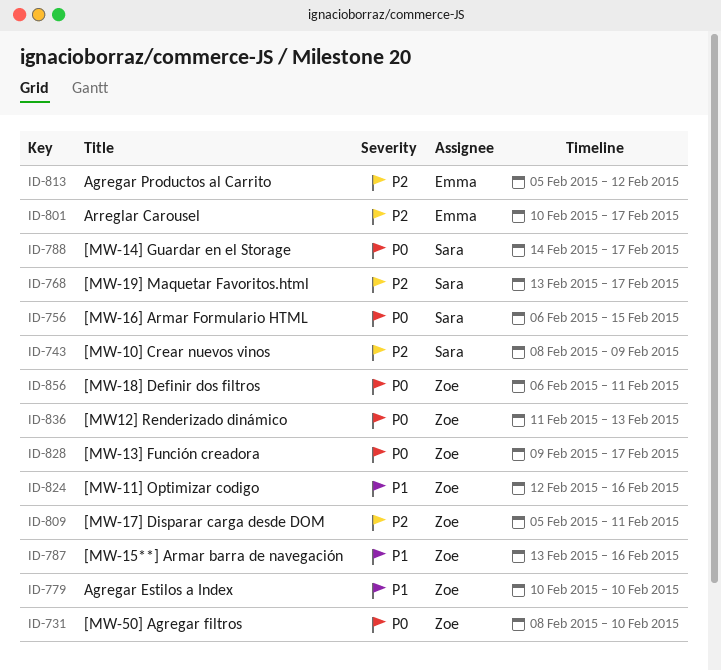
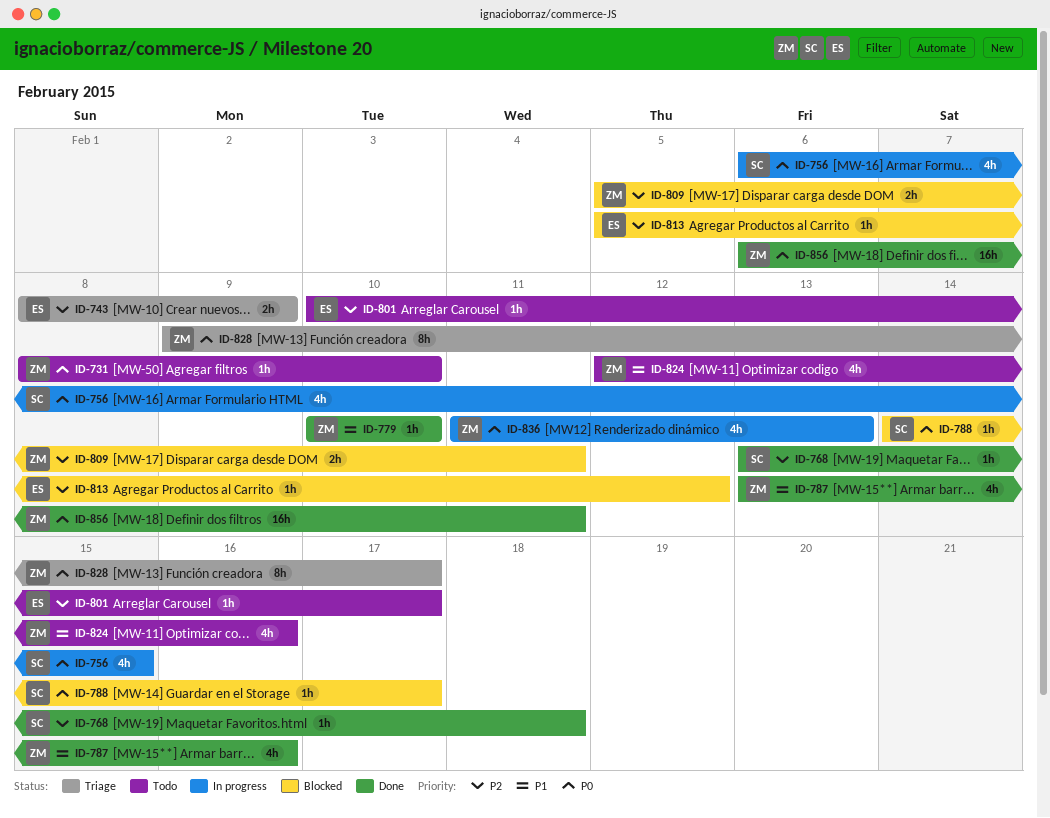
ID-743, owner: Sara -> Emma
ID-768, due: Feb 17 -> Feb 18

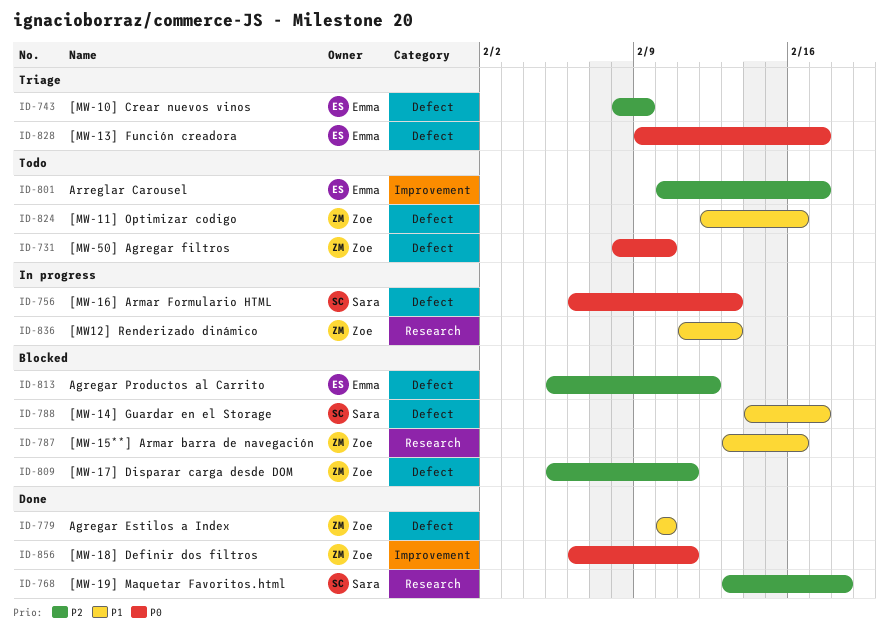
ID-756, due: Feb 15 -> Feb 13
ID-787, status: Done -> Blocked
ID-788, priority: P0 -> P1
ID-828, owner: Zoe -> Emma
ID-836, priority: P0 -> P1

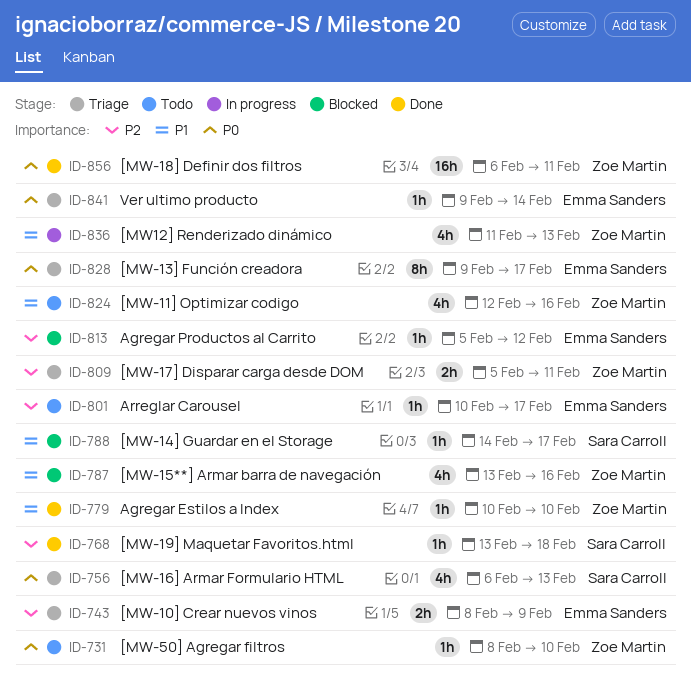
ID-756, status: In progress -> Triage
ID-809, status: Blocked -> Triage
ID-841: none -> present

